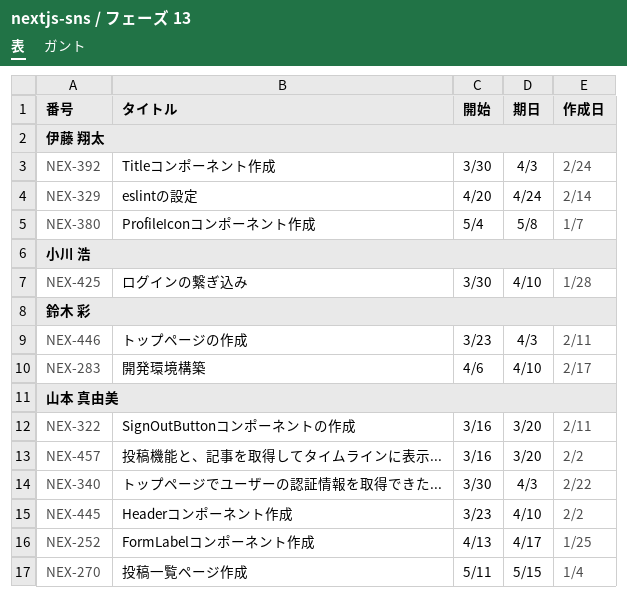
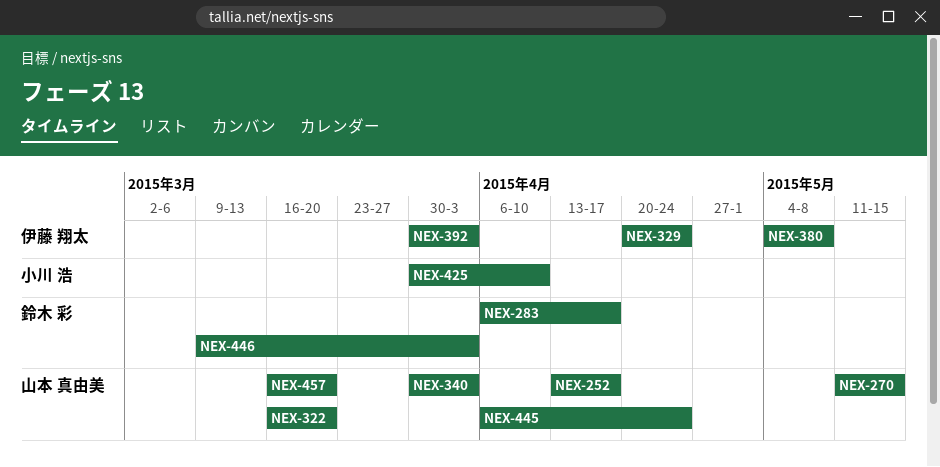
NEX-283, due: Apr 10 -> Apr 17
NEX-445, start: Mar 23 -> Apr 6
NEX-445, due: Apr 10 -> Apr 24
NEX-446, start: Mar 23 -> Mar 9

